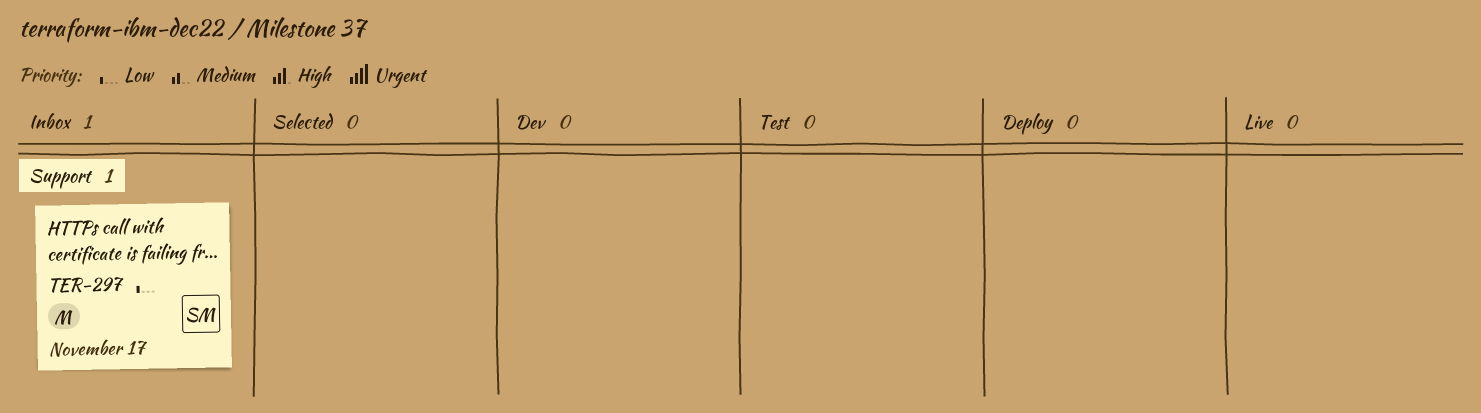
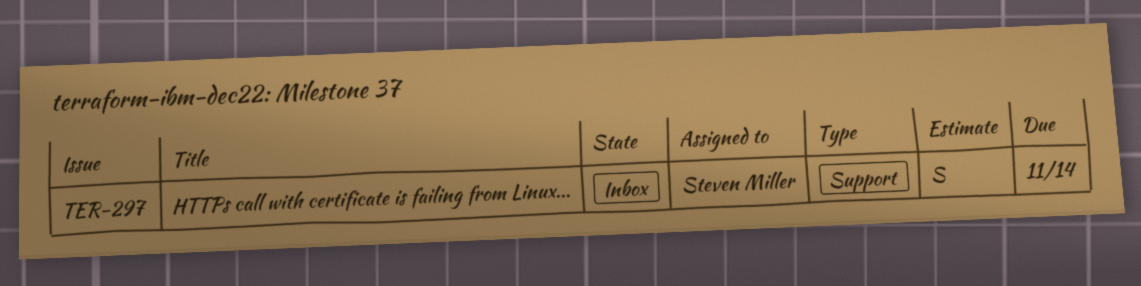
TER-297, estimate: M -> S
TER-297, due: Nov 17 -> Nov 14

